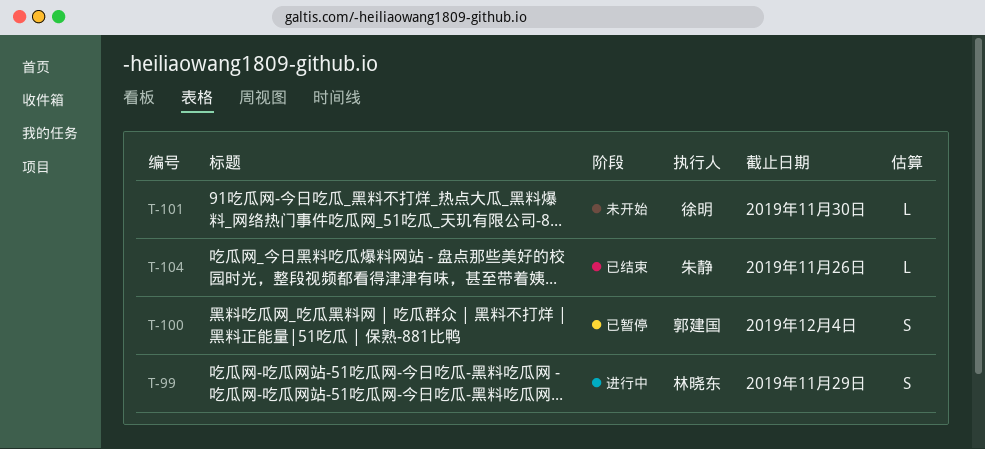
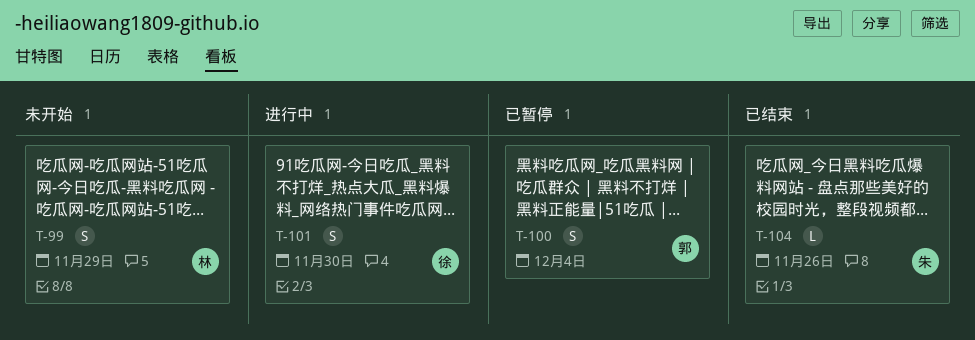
T-99, status: 进行中 -> 未开始
T-101, status: 未开始 -> 进行中
T-101, estimate: L -> S

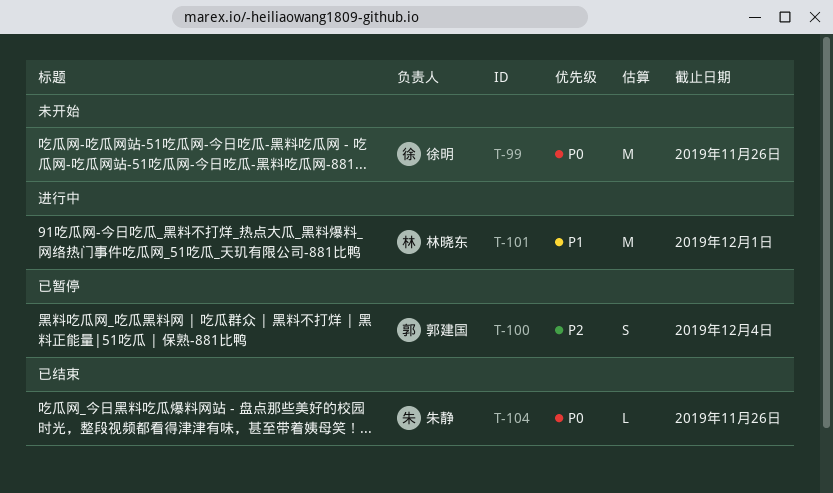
T-99, owner: 林晓东 -> 徐明
T-99, estimate: S -> M
T-99, due: Nov 29 -> Nov 26
T-101, owner: 徐明 -> 林晓东
T-101, estimate: S -> M
T-101, due: Nov 30 -> Dec 1

